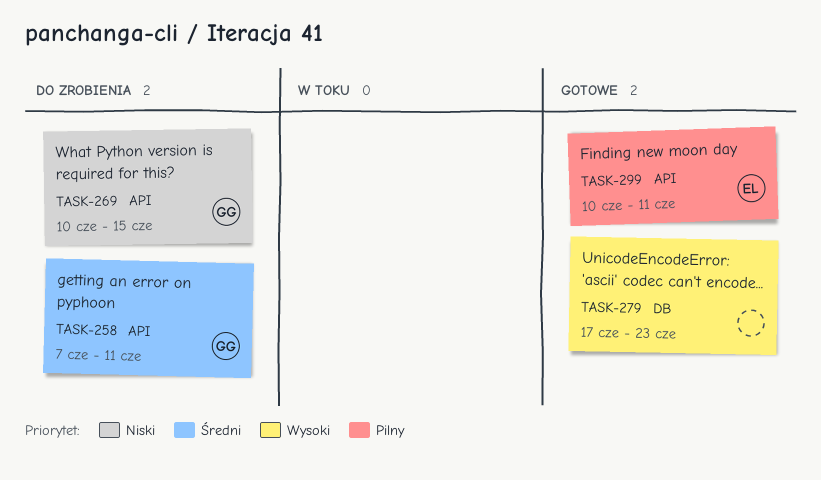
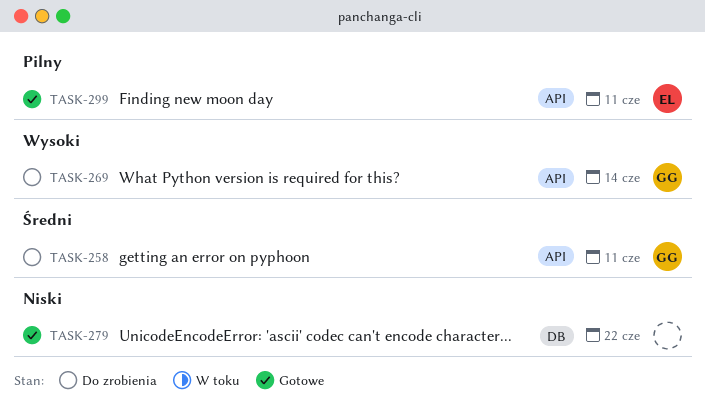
TASK-269, priority: Niski -> Wysoki
TASK-269, due: Jun 15 -> Jun 14
TASK-279, priority: Wysoki -> Niski
TASK-279, due: Jun 23 -> Jun 22

